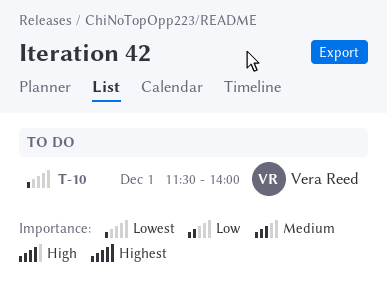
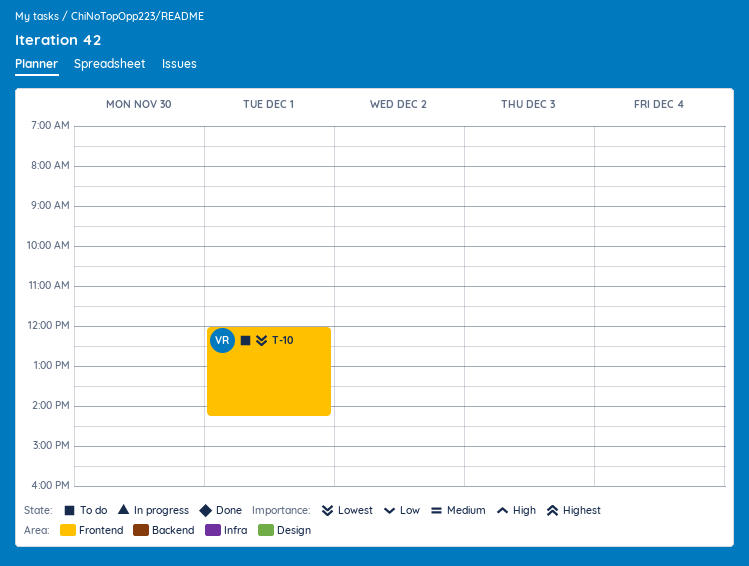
T-10, begins: 11:30 -> 12:00
T-10, ends: 14:00 -> 14:15

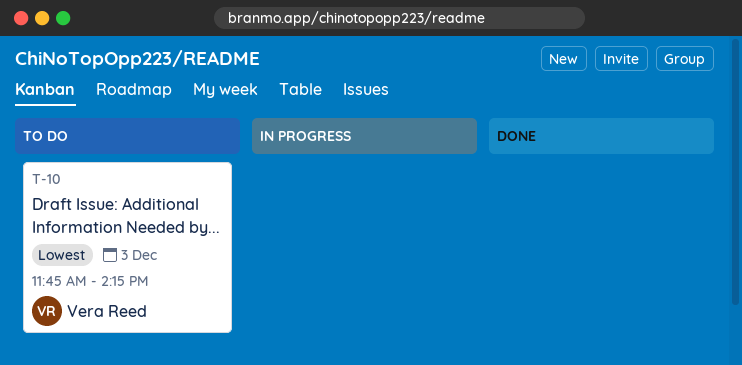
T-10, day: Dec 1 -> Dec 3
T-10, begins: 12:00 -> 11:45

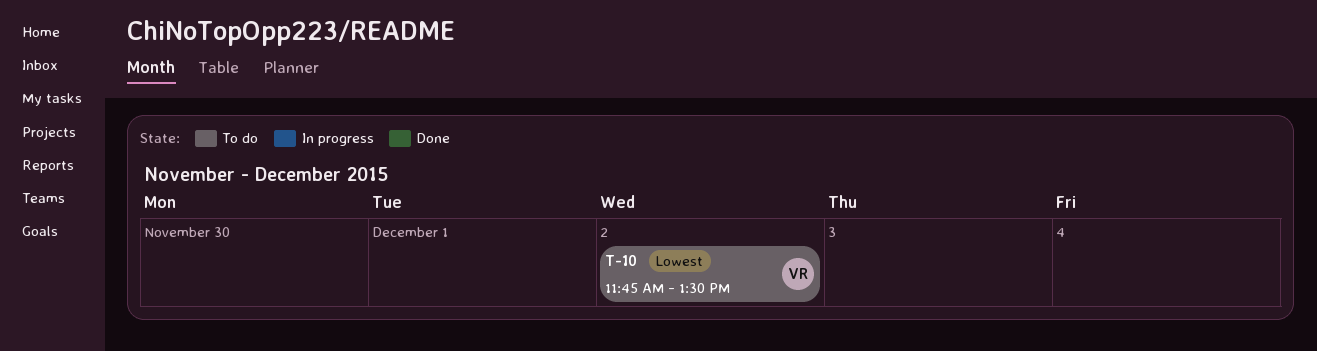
T-10, day: Dec 3 -> Dec 2
T-10, ends: 14:15 -> 13:30

